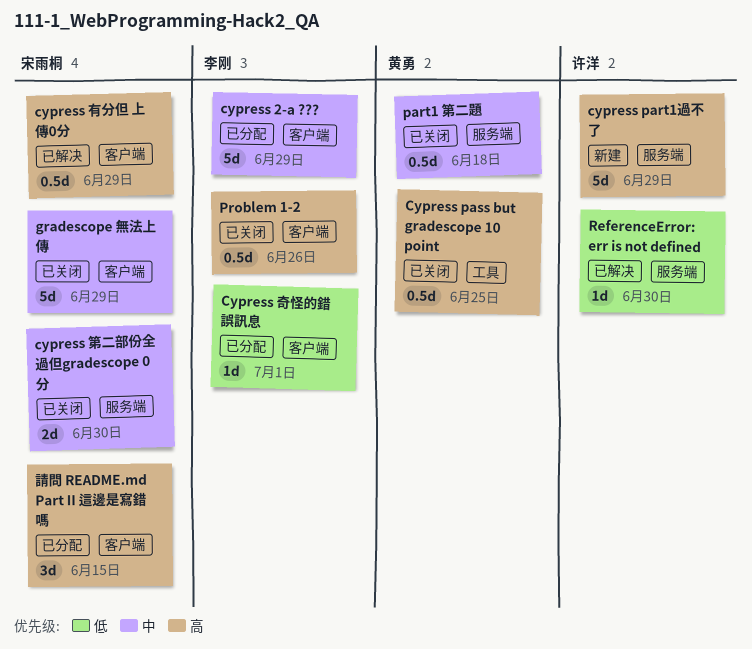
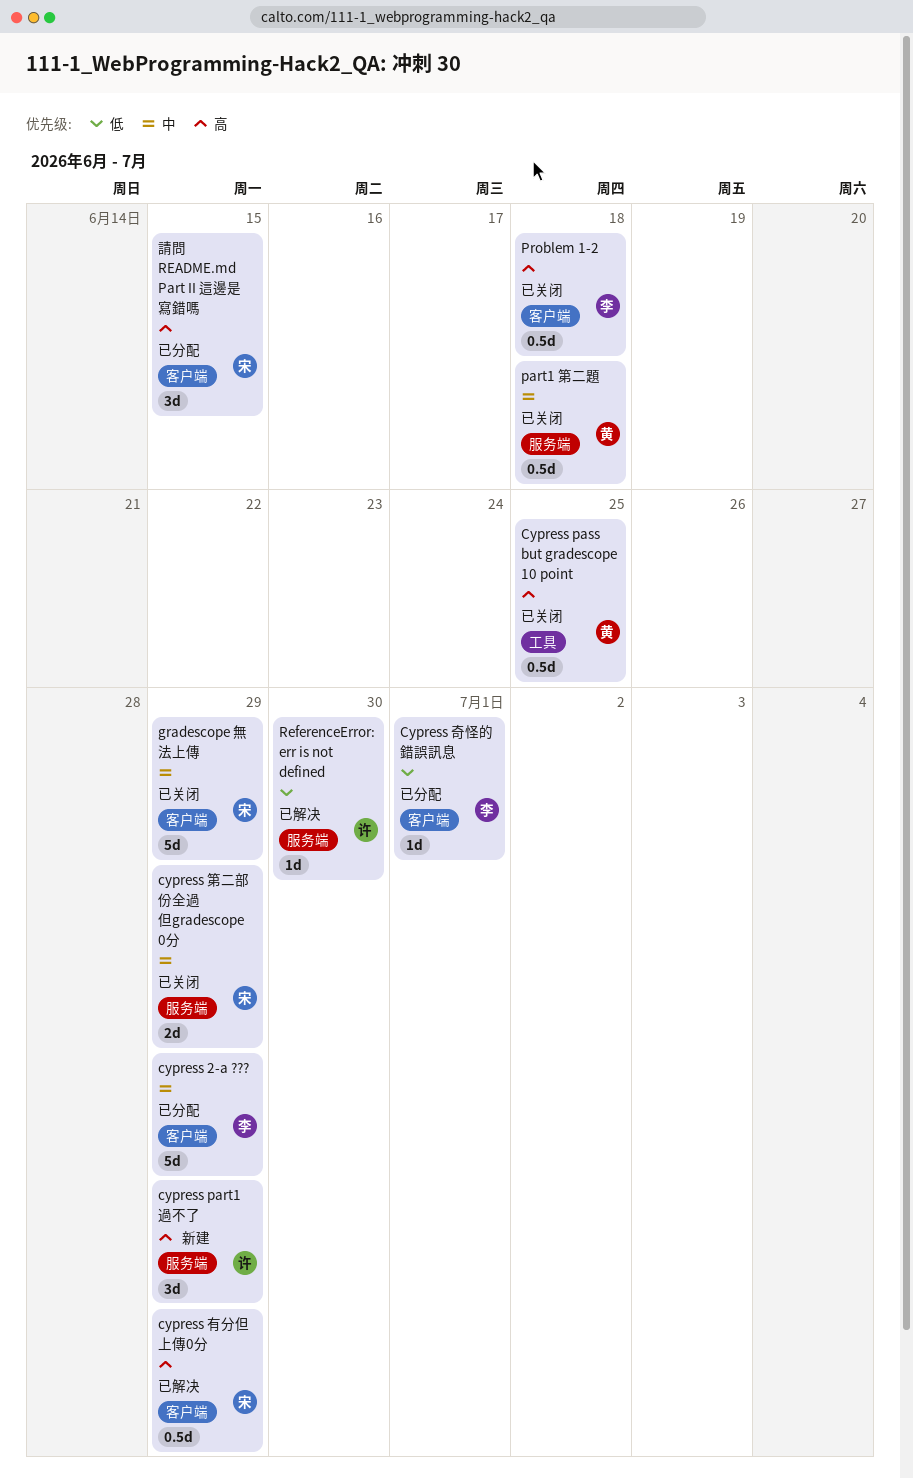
cypress part1過不了, estimate: 5d -> 3d
cypress 第二部份全過但gradescope 0分, due: Jun 30 -> Jun 29
Problem 1-2, due: Jun 26 -> Jun 18

